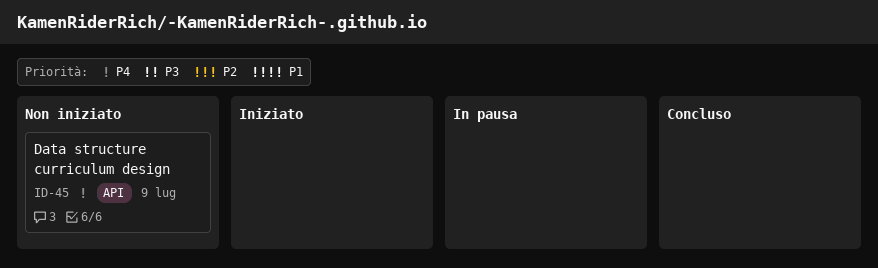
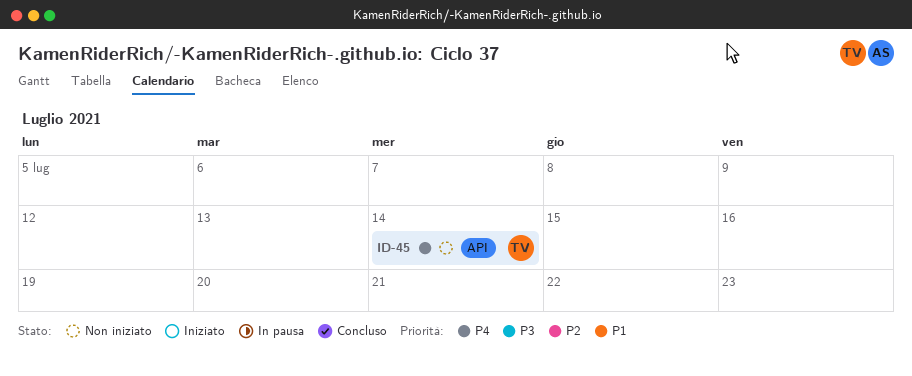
ID-45, due: Jul 9 -> Jul 14

